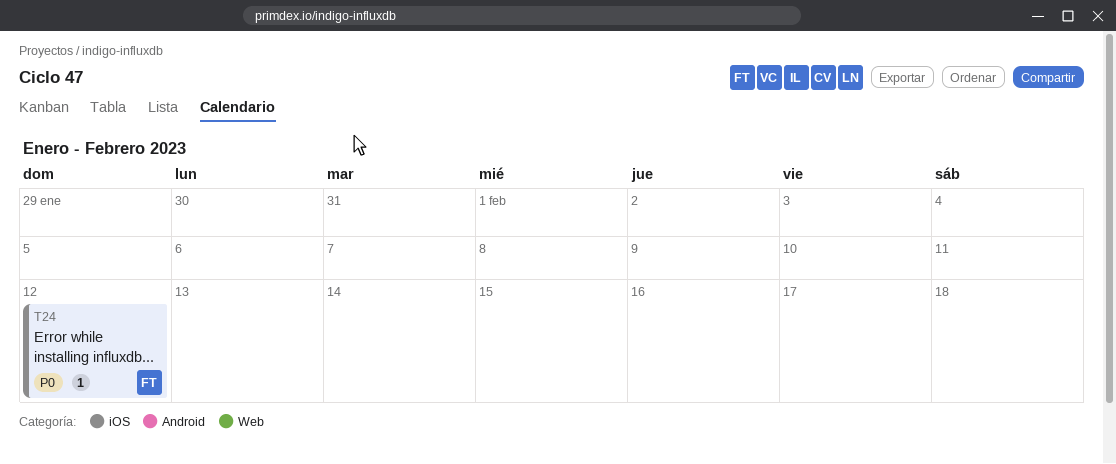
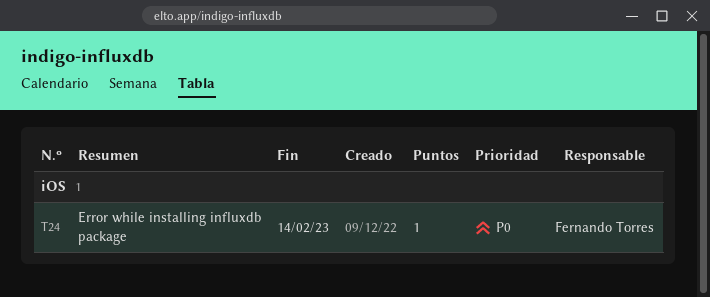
T24, due: Feb 12 -> Feb 14

